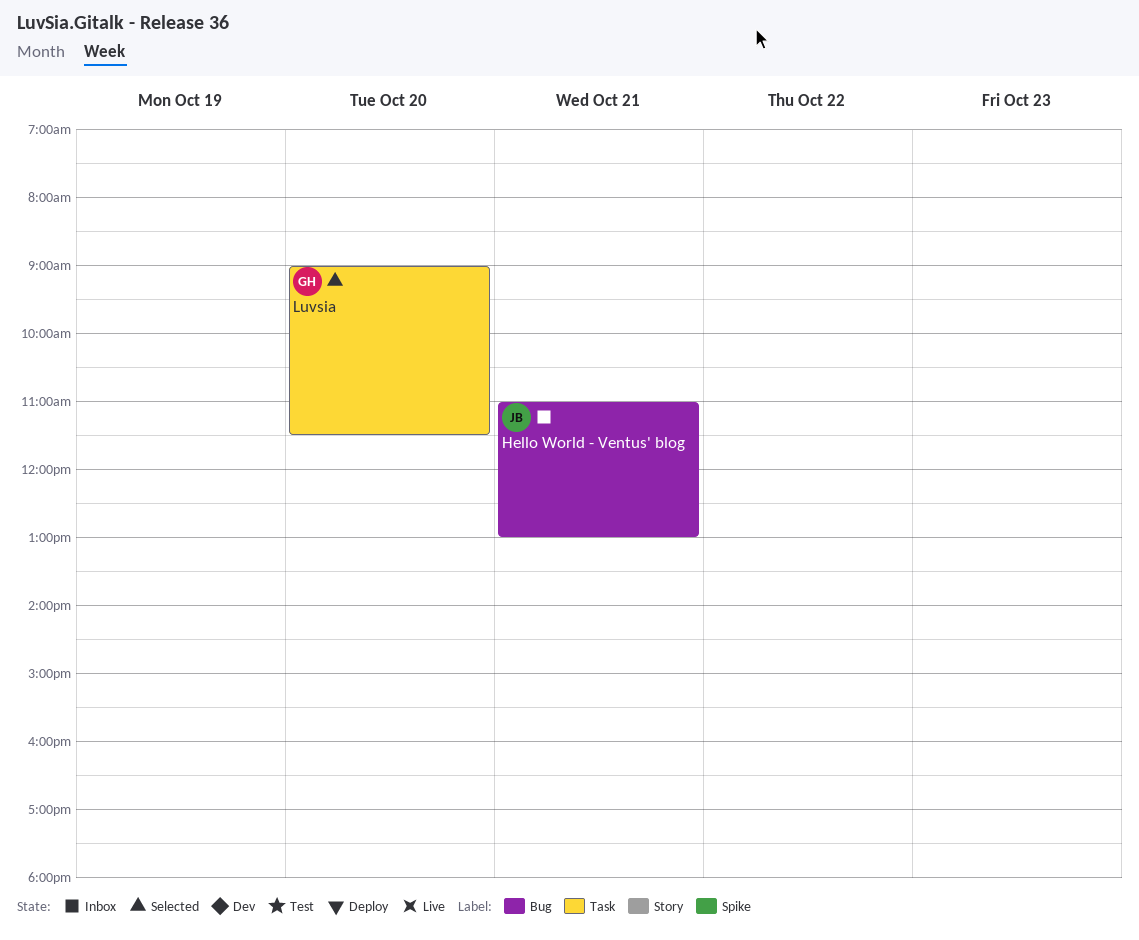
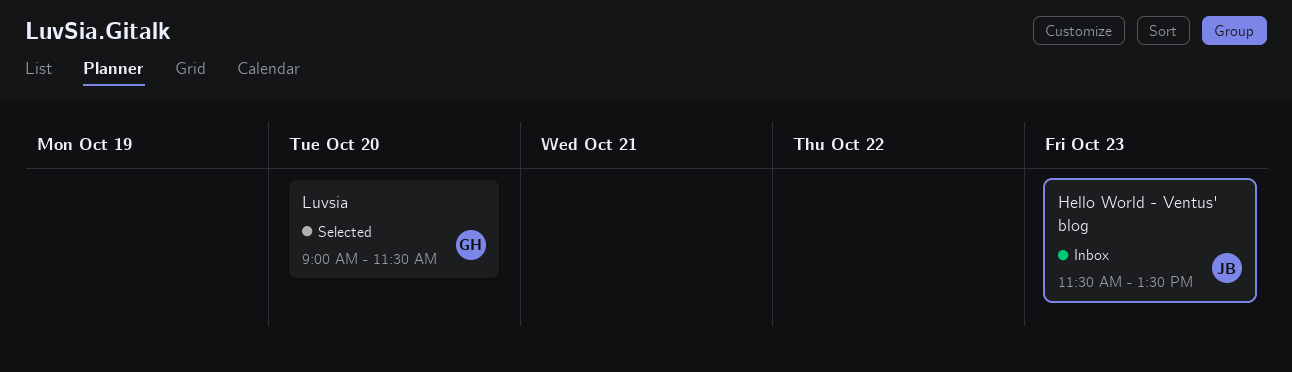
Hello World - Ventus' blog, day: Oct 21 -> Oct 23
Hello World - Ventus' blog, begins: 11:00 -> 11:30
Hello World - Ventus' blog, ends: 13:00 -> 13:30

